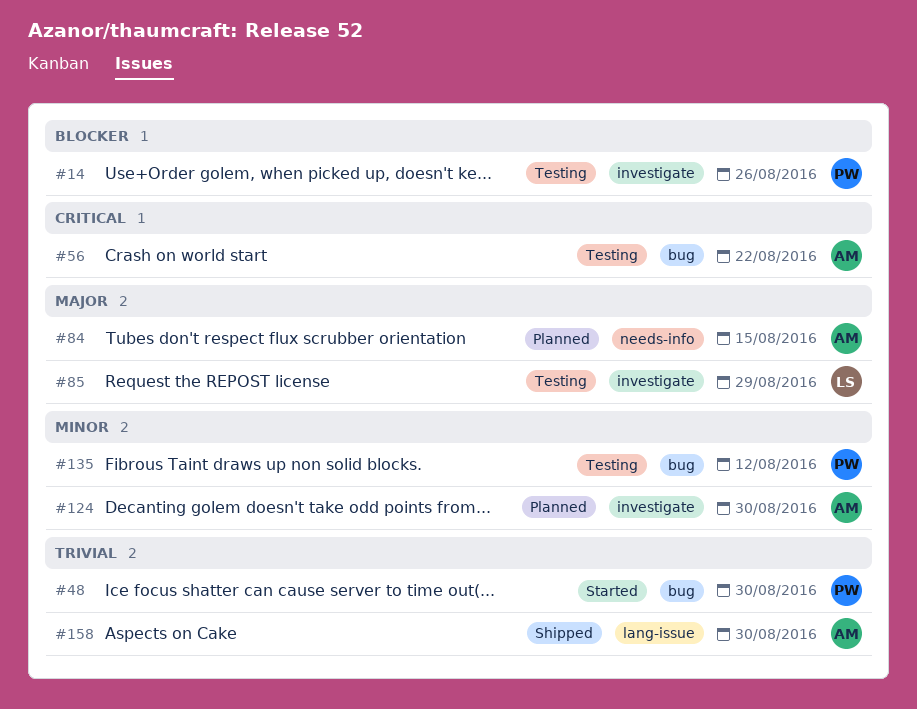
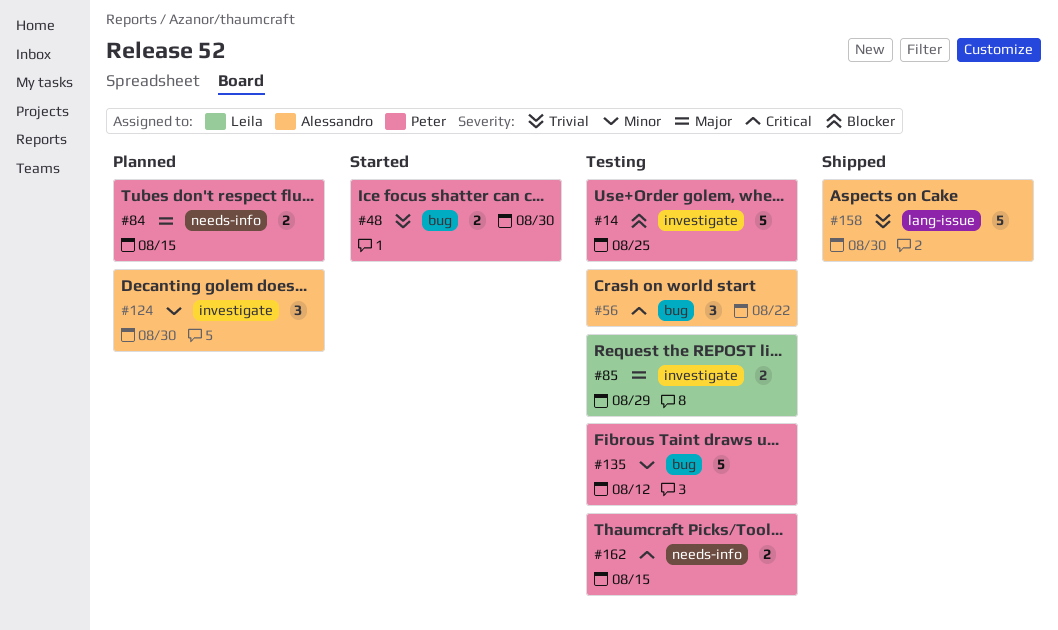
#14, due: Aug 26 -> Aug 25
#84, owner: Alessandro -> Peter
#162: none -> present

